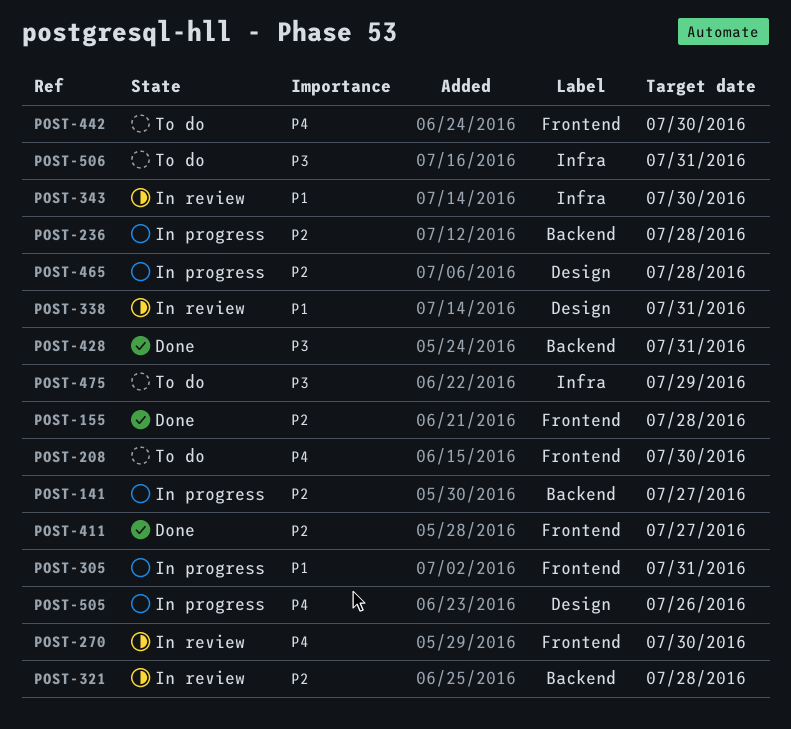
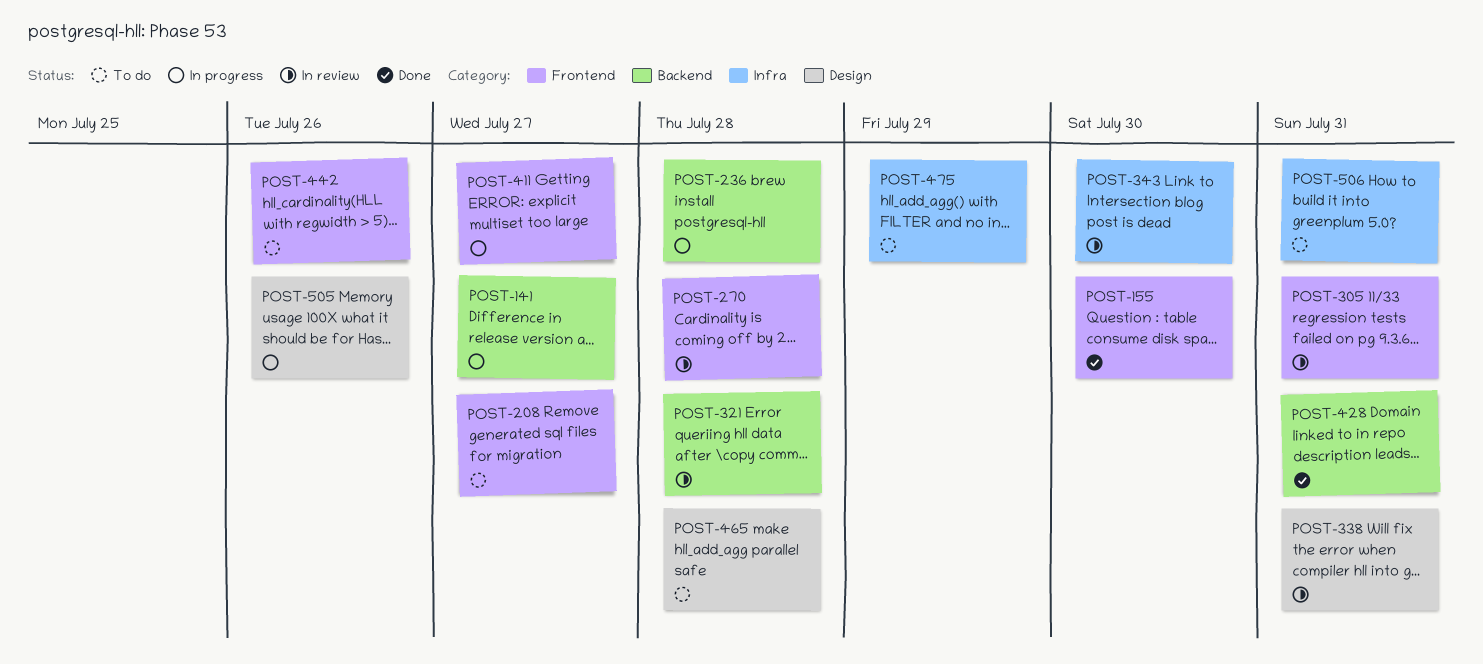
POST-155, due: Jul 28 -> Jul 30
POST-208, due: Jul 30 -> Jul 27
POST-270, due: Jul 30 -> Jul 28
POST-305, status: In progress -> In review
POST-411, status: Done -> In progress
POST-442, due: Jul 30 -> Jul 26
POST-465, status: In progress -> To do

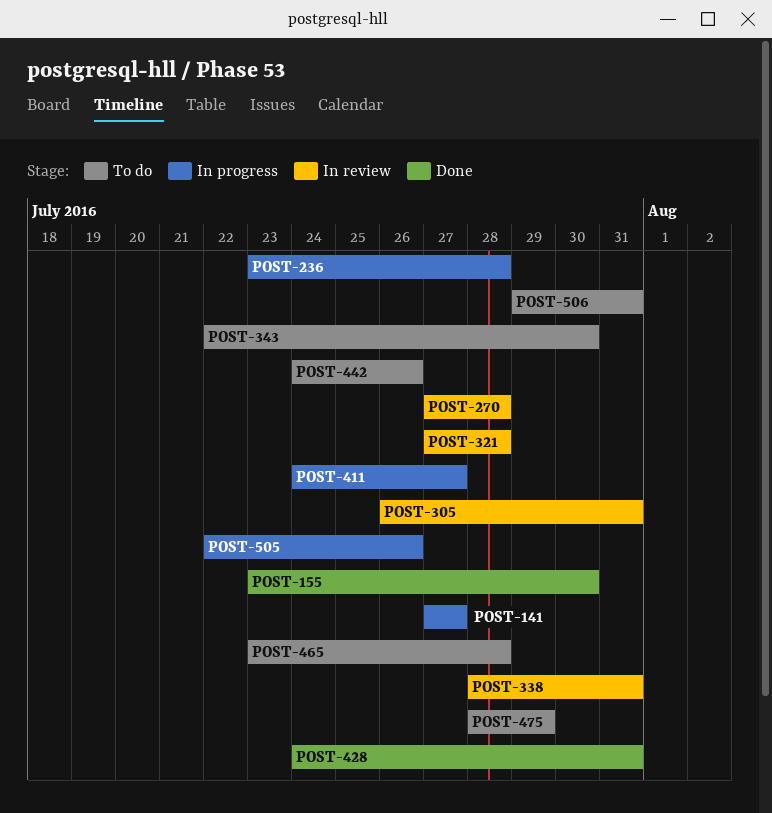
POST-208: present -> none
POST-343, status: In review -> To do

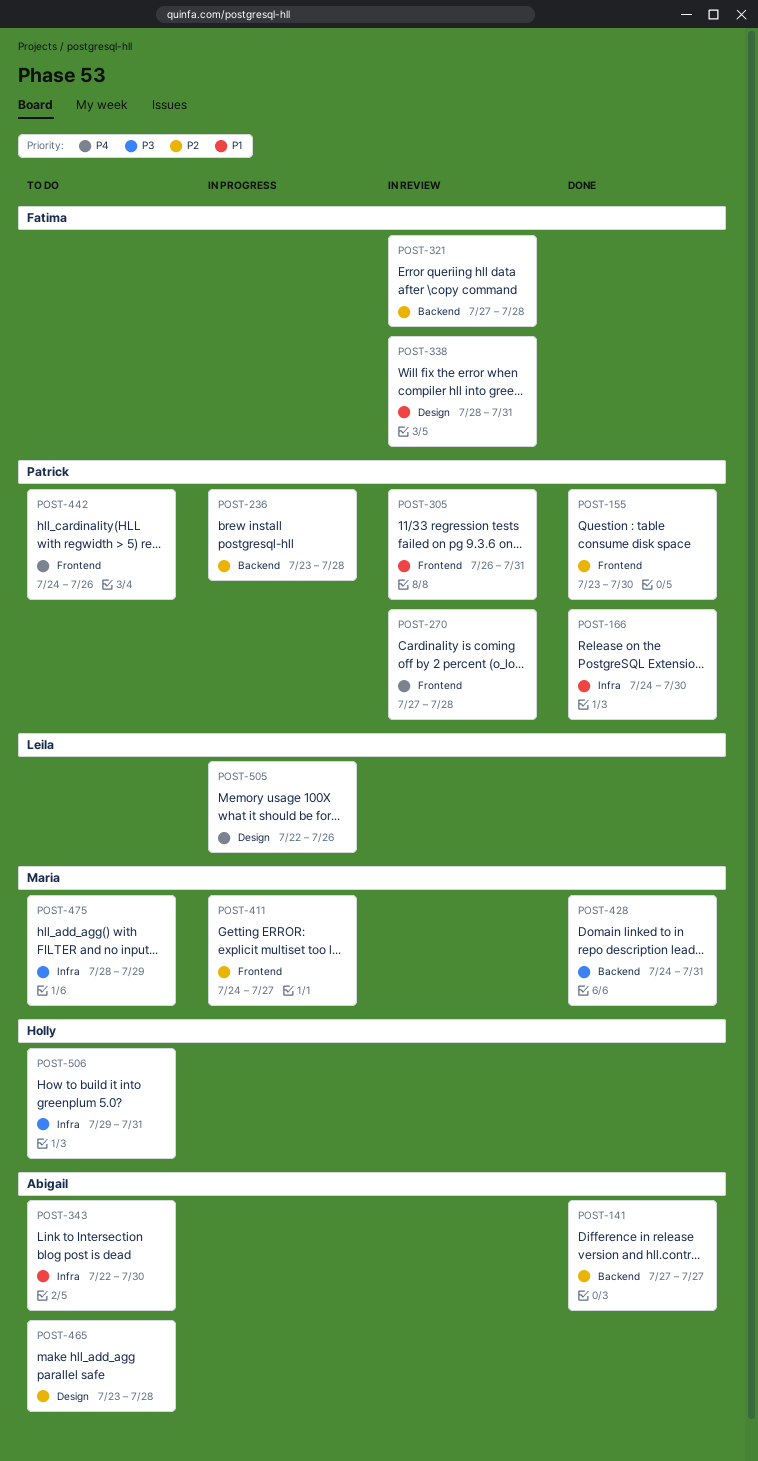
POST-141, status: In progress -> Done
POST-166: none -> present

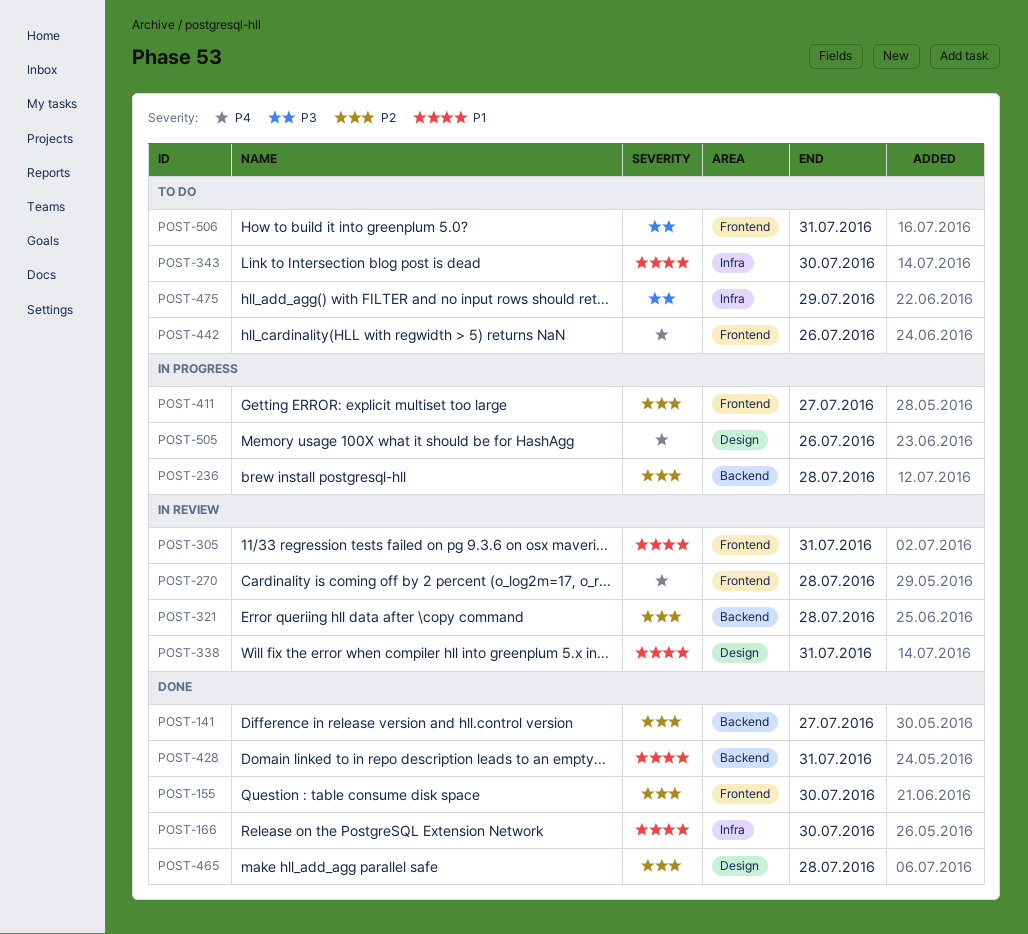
POST-428, priority: P3 -> P1
POST-465, status: To do -> Done
POST-506, label: Infra -> Frontend

